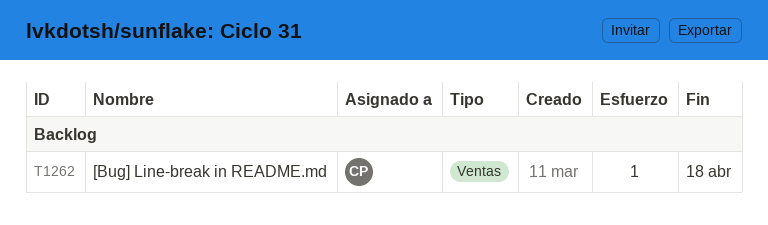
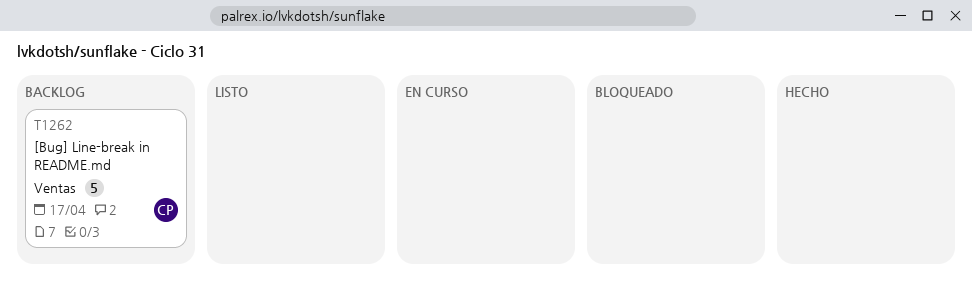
T1262, estimate: 1 -> 5
T1262, due: Apr 18 -> Apr 17

